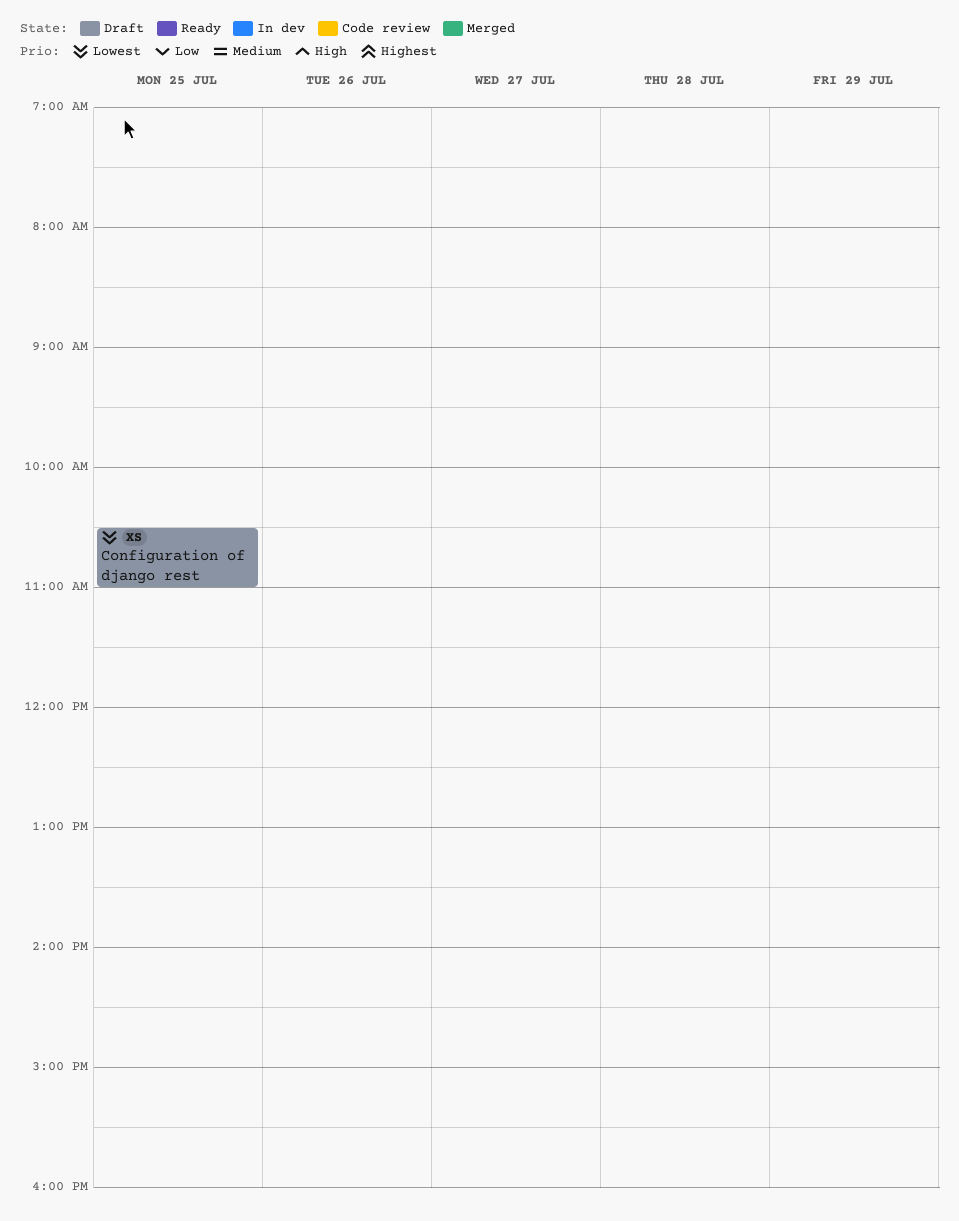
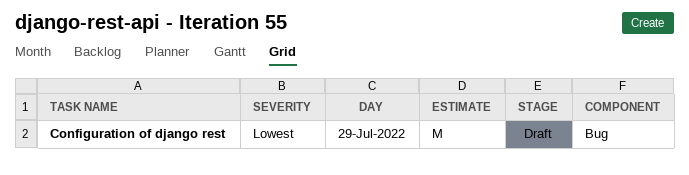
Configuration of django rest, estimate: XS -> M
Configuration of django rest, day: Jul 25 -> Jul 29

